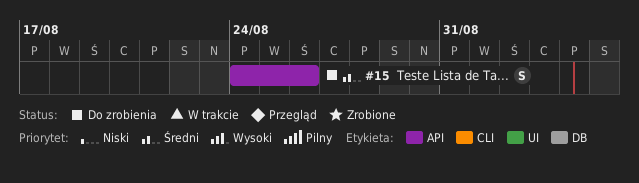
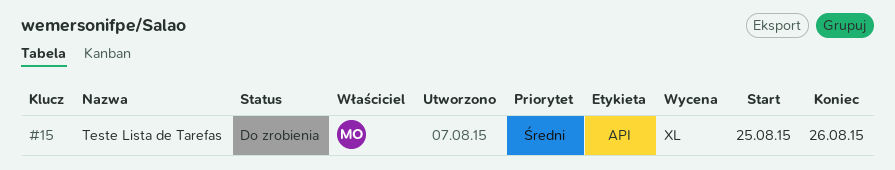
#15, estimate: S -> XL
#15, start: Aug 24 -> Aug 25

